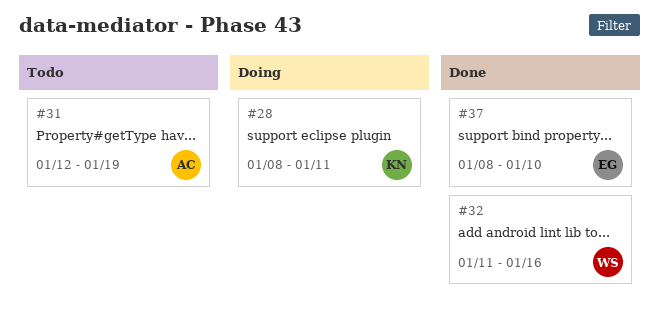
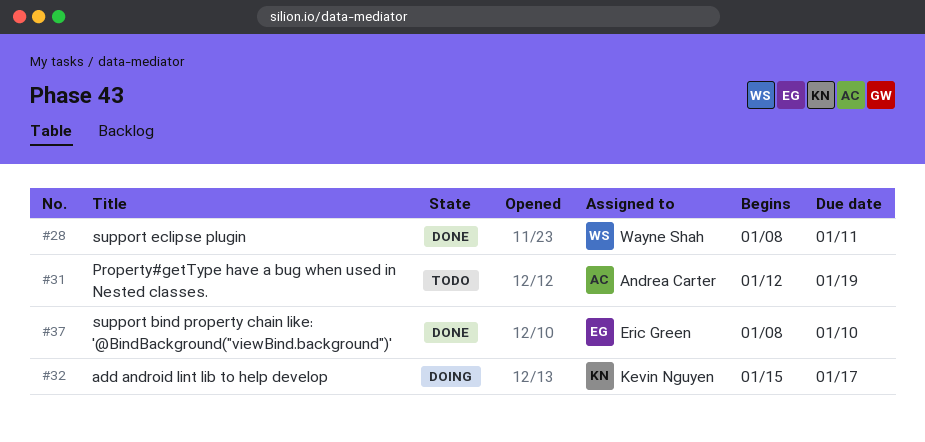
#28, status: Doing -> Done
#28, owner: Kevin Nguyen -> Wayne Shah
#32, status: Done -> Doing
#32, owner: Wayne Shah -> Kevin Nguyen
#32, start: Jan 11 -> Jan 15
#32, due: Jan 16 -> Jan 17

